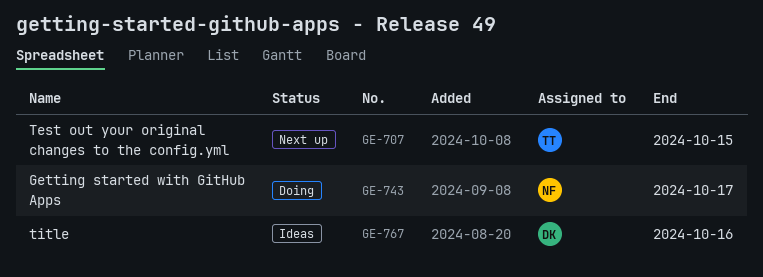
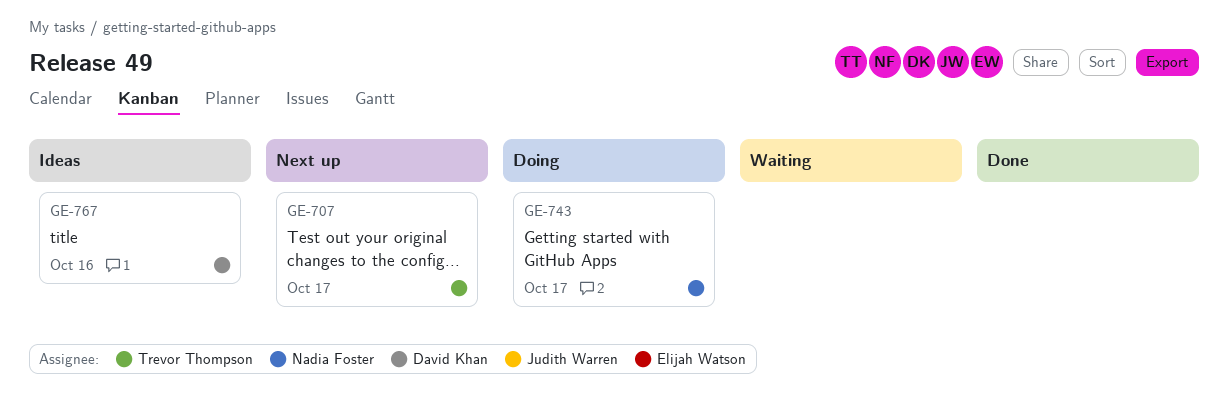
GE-707, due: Oct 15 -> Oct 17

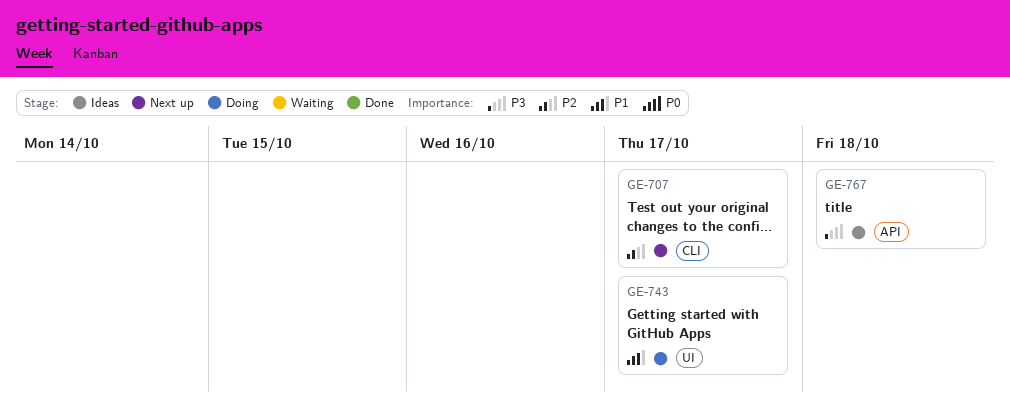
GE-767, due: Oct 16 -> Oct 18

